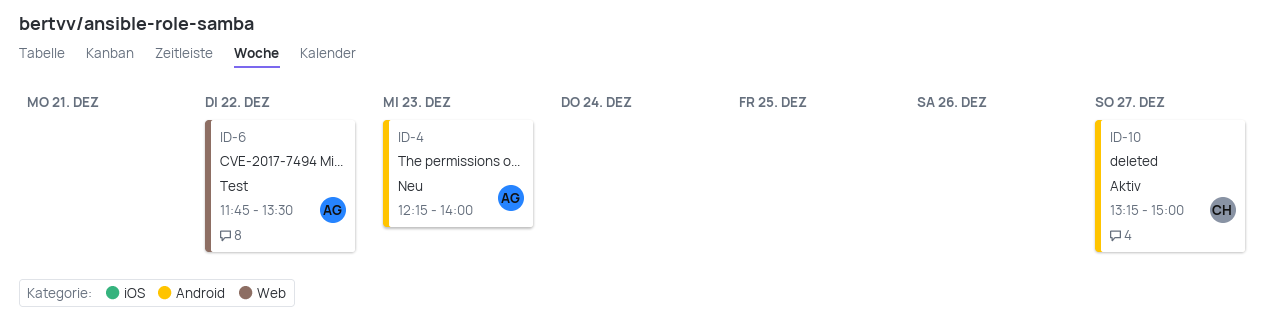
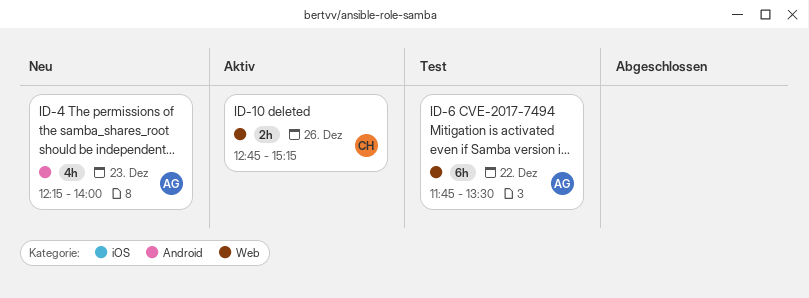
ID-10, label: Android -> Web
ID-10, day: Dec 27 -> Dec 26
ID-10, begins: 13:15 -> 12:45
ID-10, ends: 15:00 -> 15:15

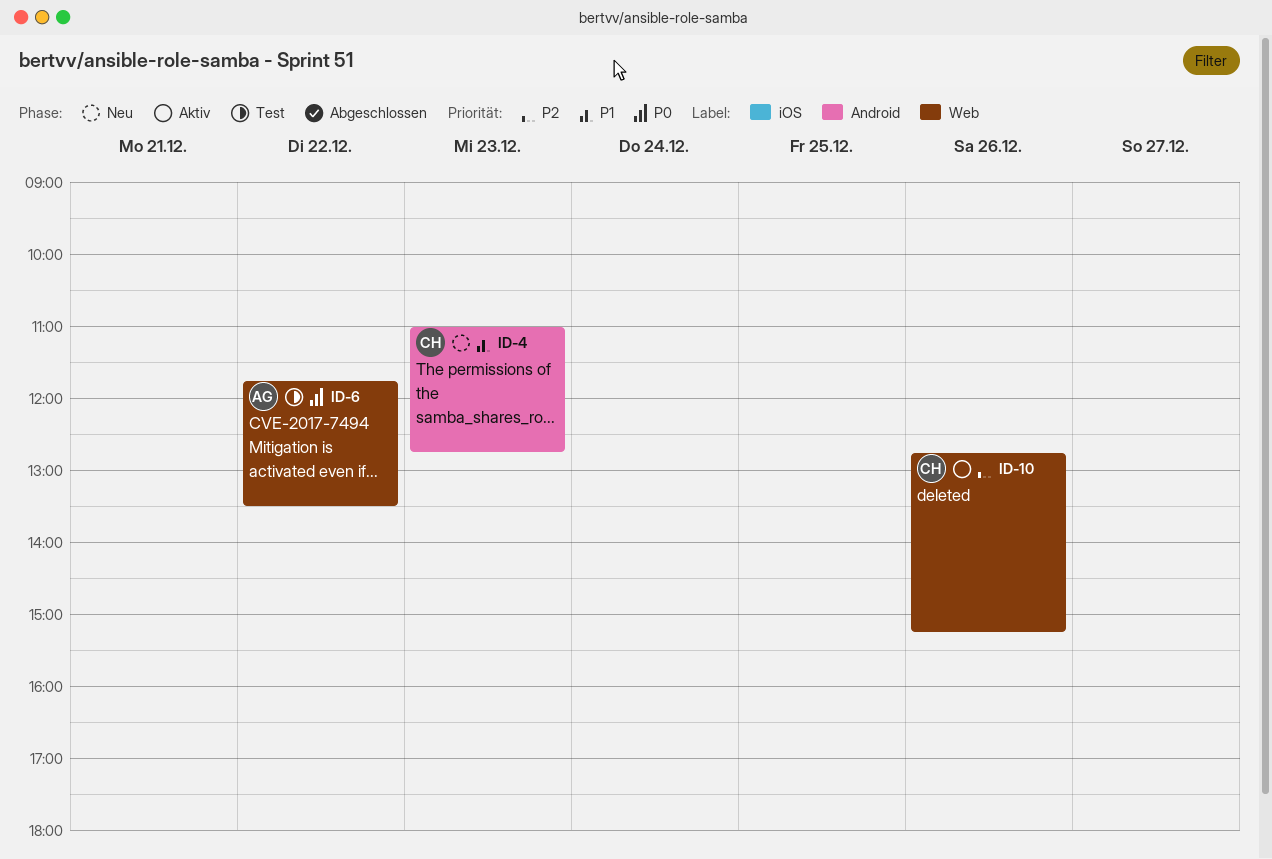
ID-4, owner: AG -> CH
ID-4, begins: 12:15 -> 11:00
ID-4, ends: 14:00 -> 12:45

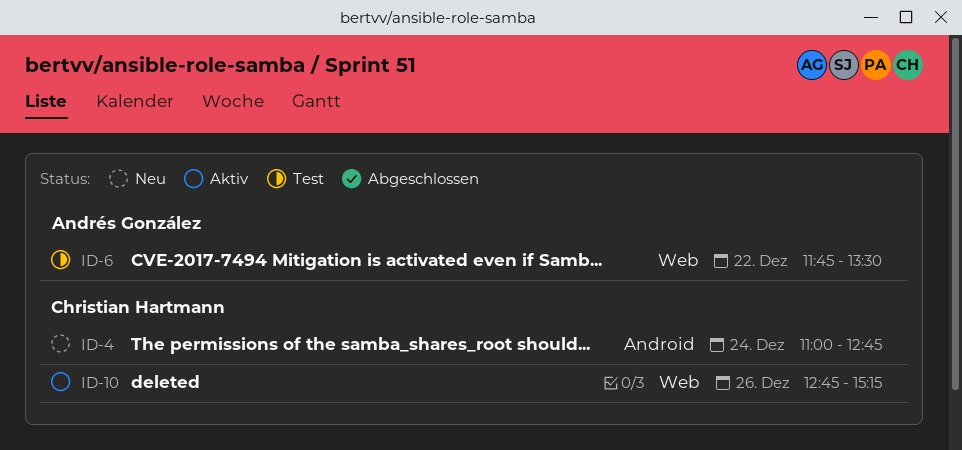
ID-4, day: Dec 23 -> Dec 24

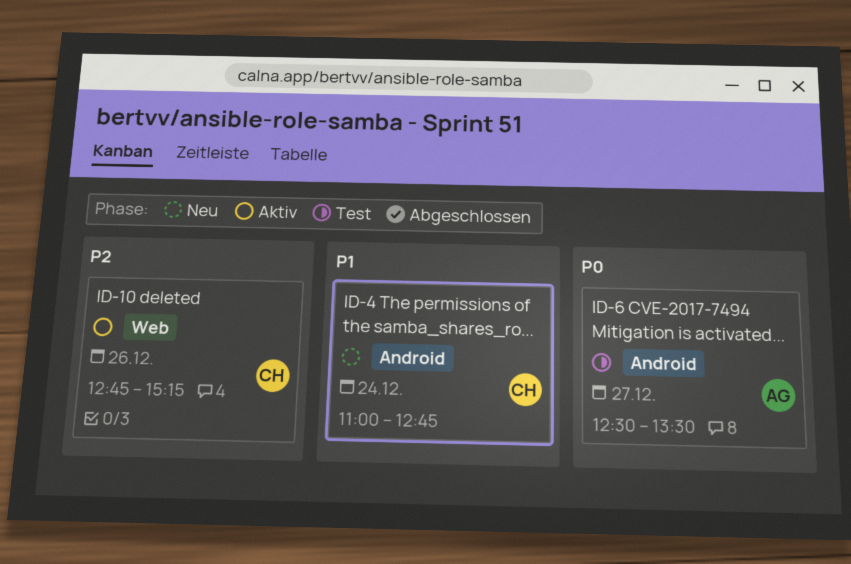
ID-6, label: Web -> Android
ID-6, day: Dec 22 -> Dec 27
ID-6, begins: 11:45 -> 12:30

